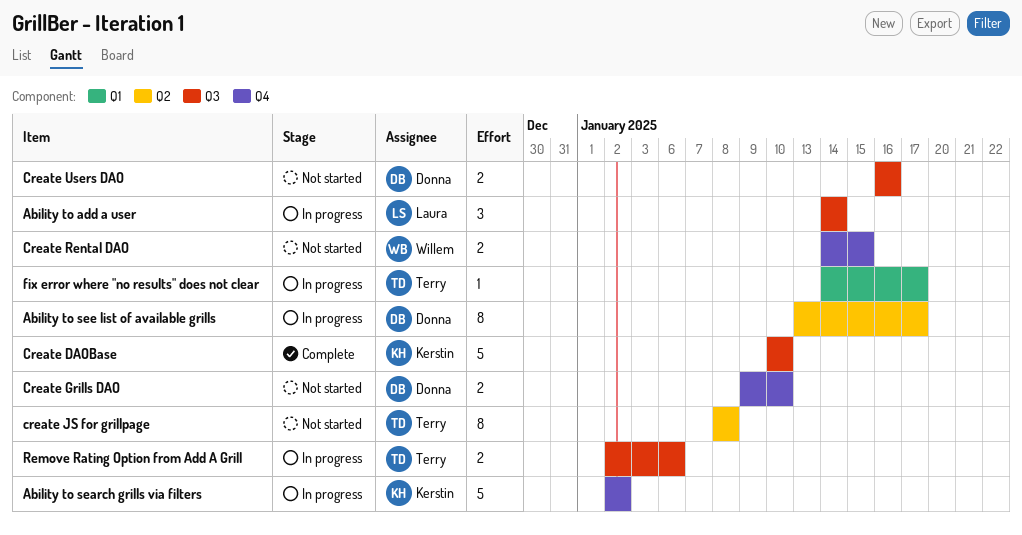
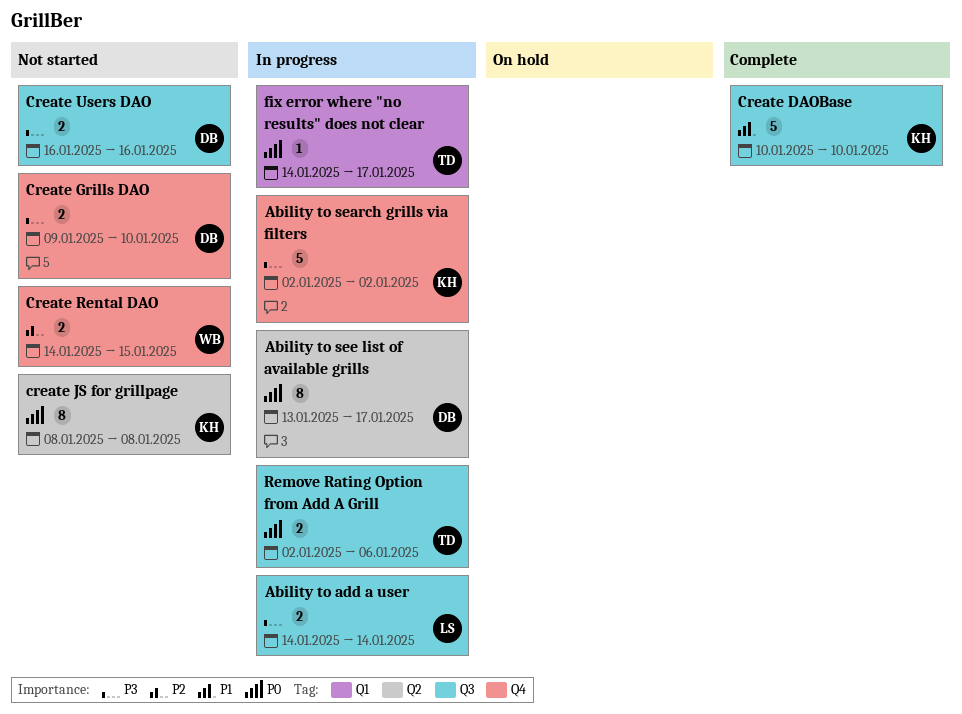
Ability to add a user, estimate: 3 -> 2
create JS for grillpage, owner: Terry -> Kerstin

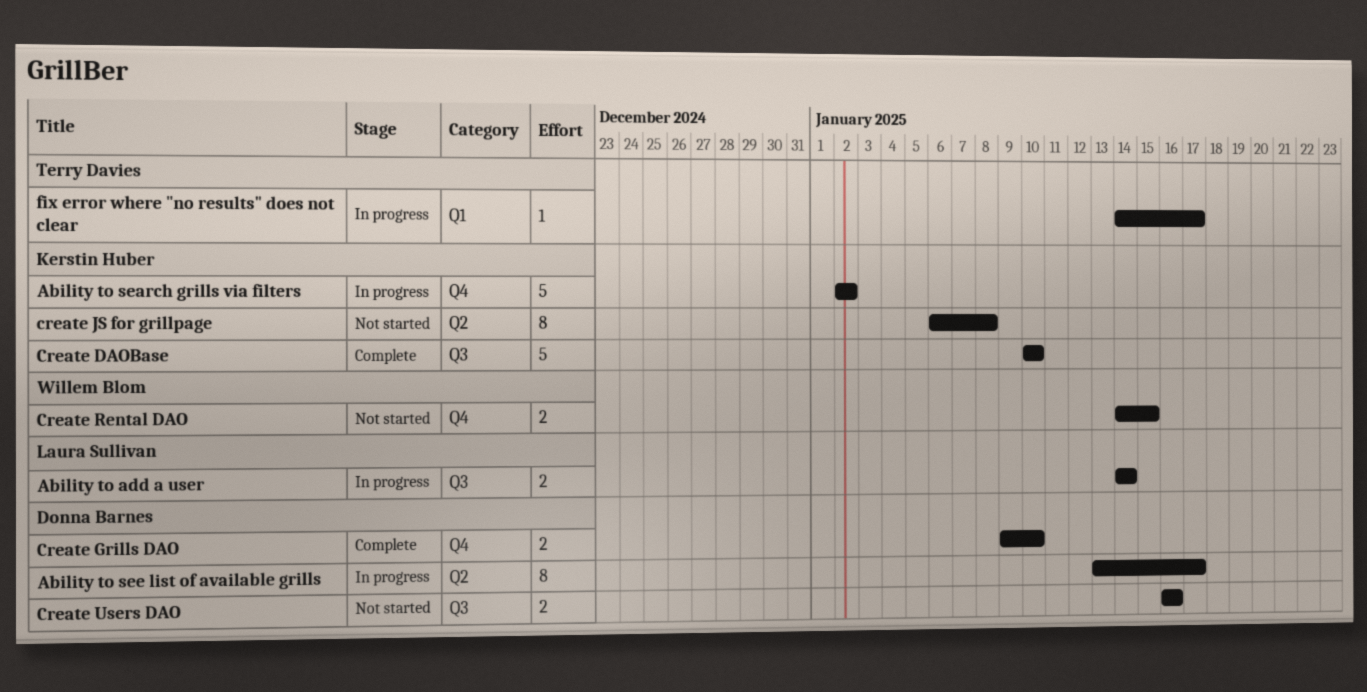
Create Grills DAO, status: Not started -> Complete
create JS for grillpage, start: Jan 8 -> Jan 6
Remove Rating Option from Add A Grill: present -> none

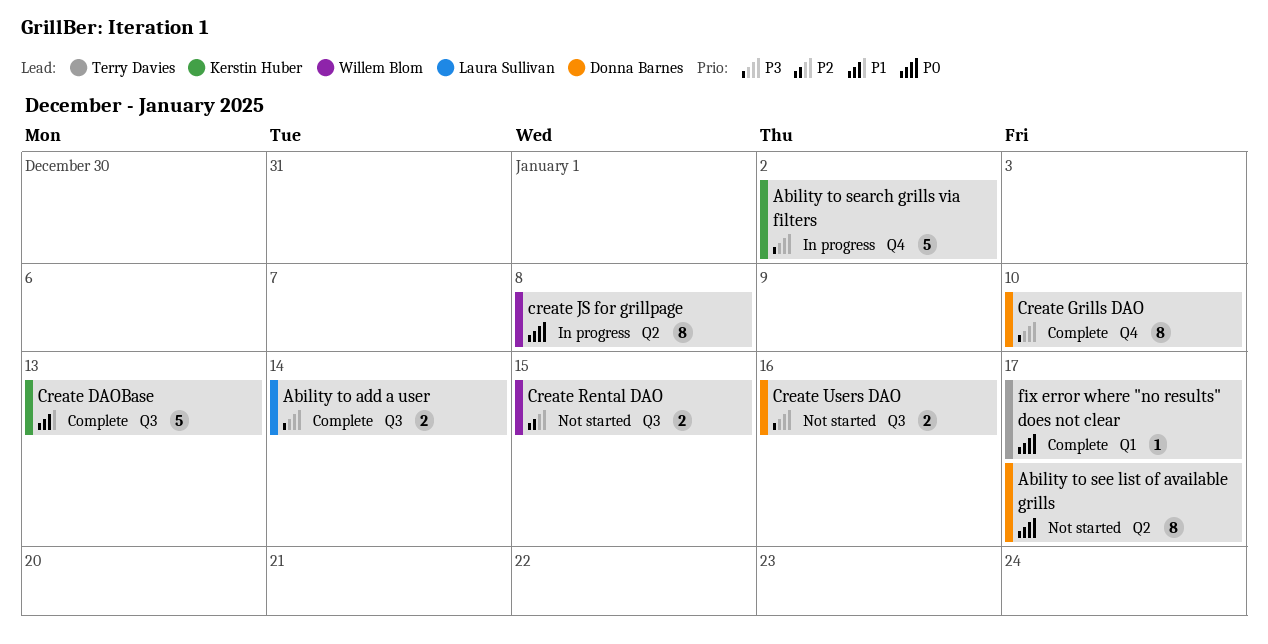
Ability to add a user, status: In progress -> Complete
Ability to see list of available grills, status: In progress -> Not started
Create DAOBase, due: Jan 10 -> Jan 13
Create Grills DAO, estimate: 2 -> 8
create JS for grillpage, status: Not started -> In progress
create JS for grillpage, owner: Kerstin Huber -> Willem Blom
Create Rental DAO, label: Q4 -> Q3
fix error where "no results" does not clear, status: In progress -> Complete

